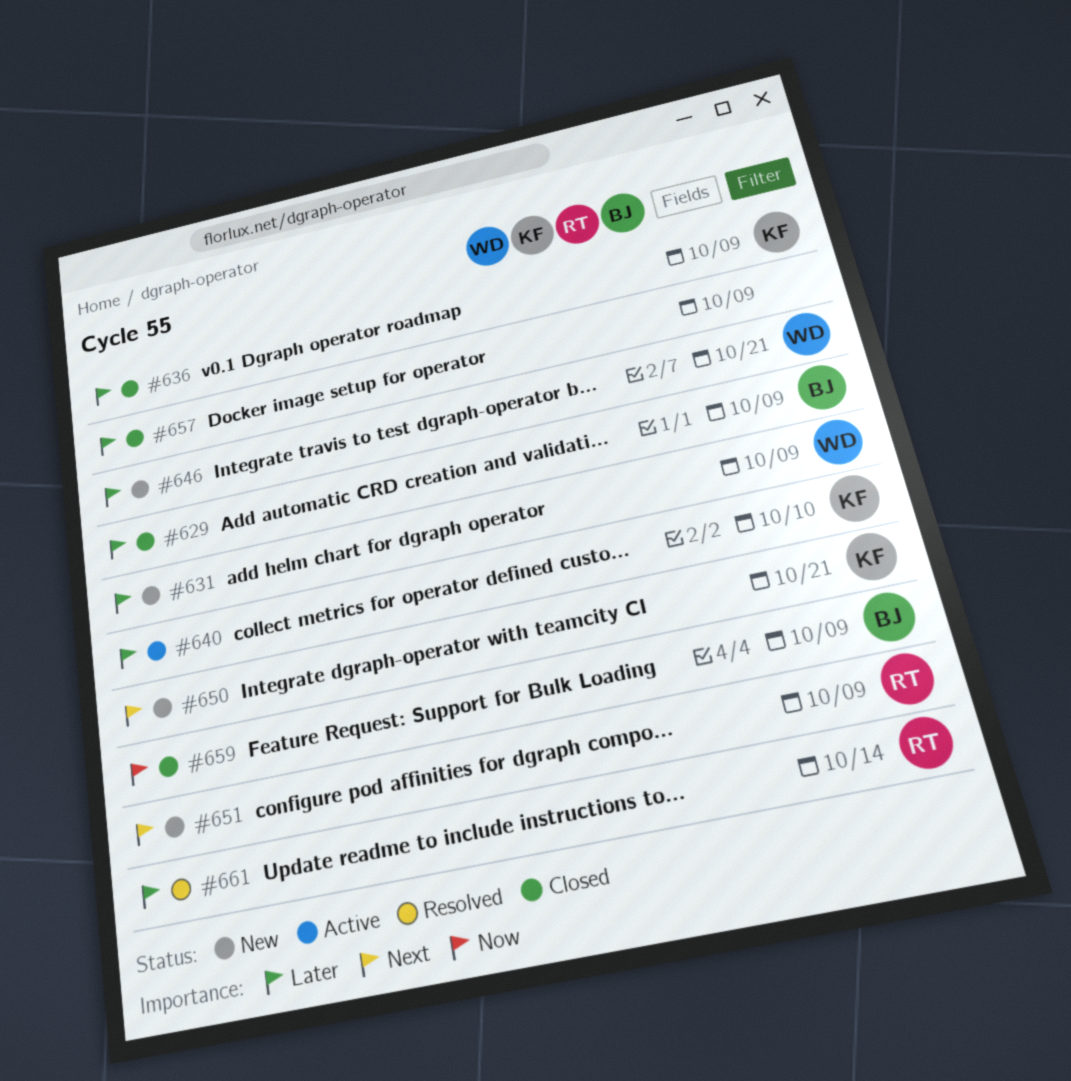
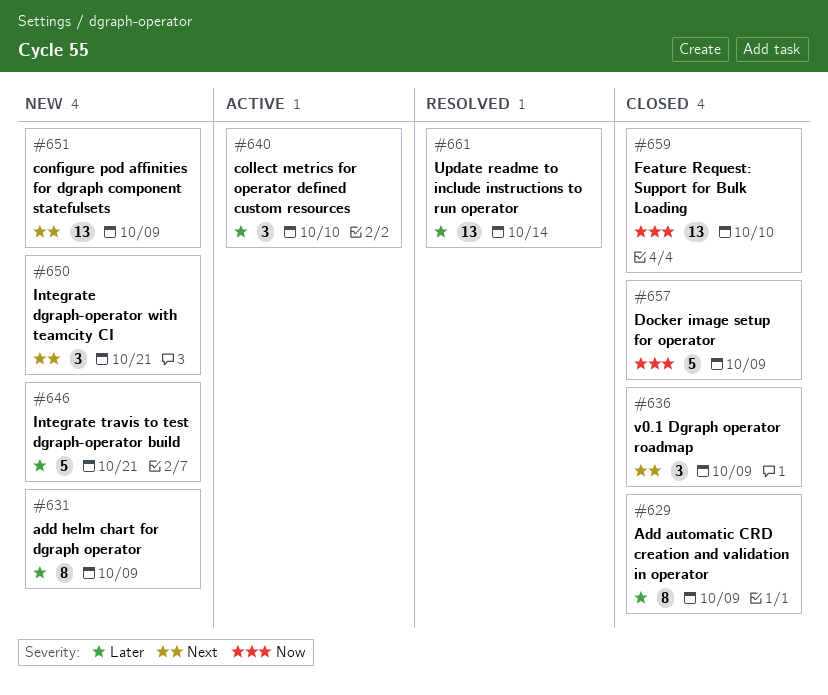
#636, priority: Later -> Next
#657, priority: Later -> Now
#659, due: Oct 9 -> Oct 10

